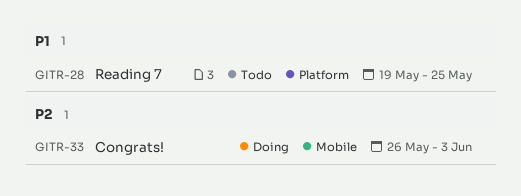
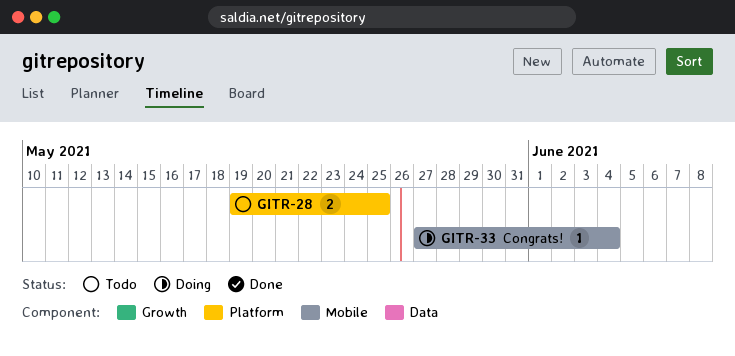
GITR-33, start: May 26 -> May 27
GITR-33, due: Jun 3 -> Jun 4

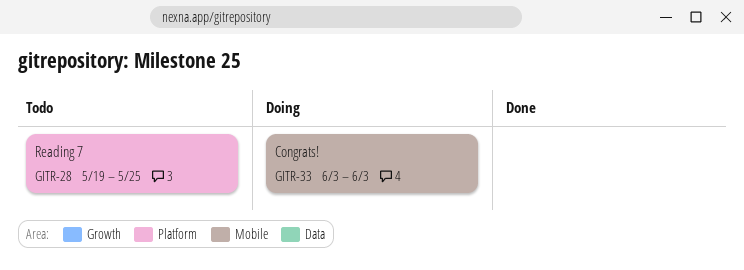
GITR-33, start: May 27 -> Jun 3
GITR-33, due: Jun 4 -> Jun 3

